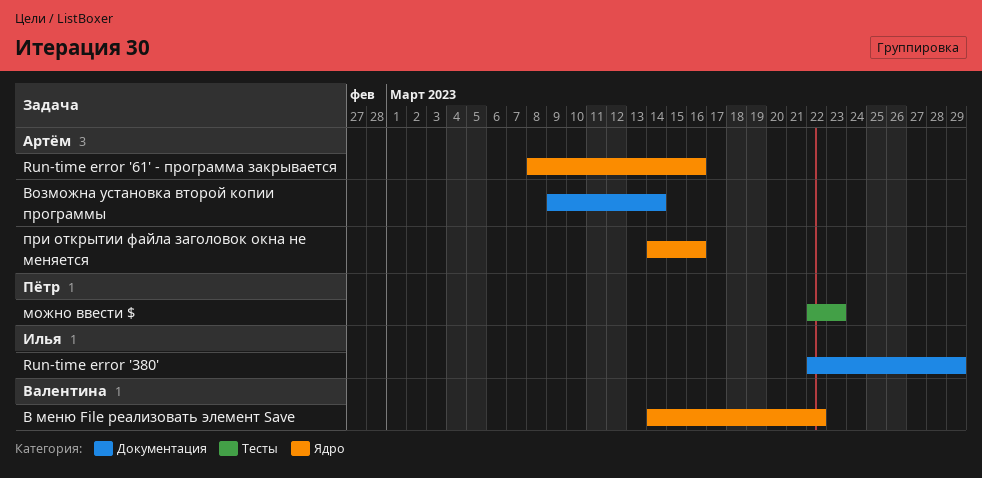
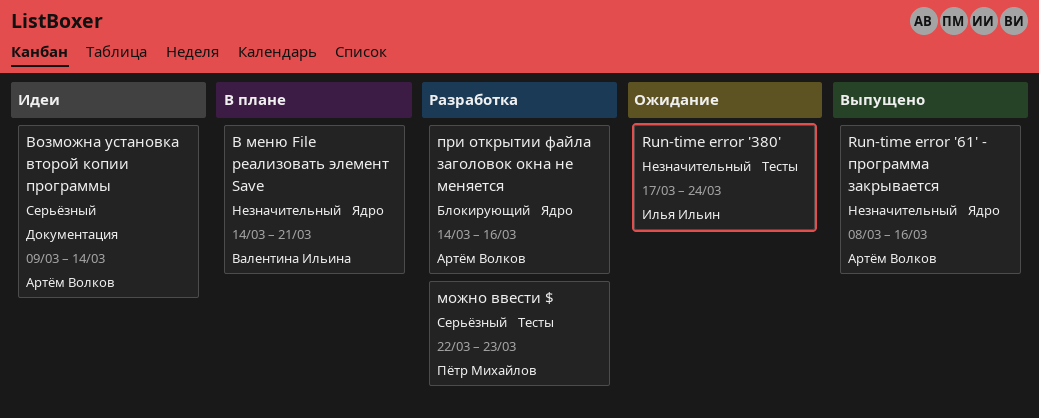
Run-time error '380', label: Документация -> Тесты
Run-time error '380', start: Mar 22 -> Mar 17
Run-time error '380', due: Mar 29 -> Mar 24
В меню File реализовать элемент Save, due: Mar 22 -> Mar 21

